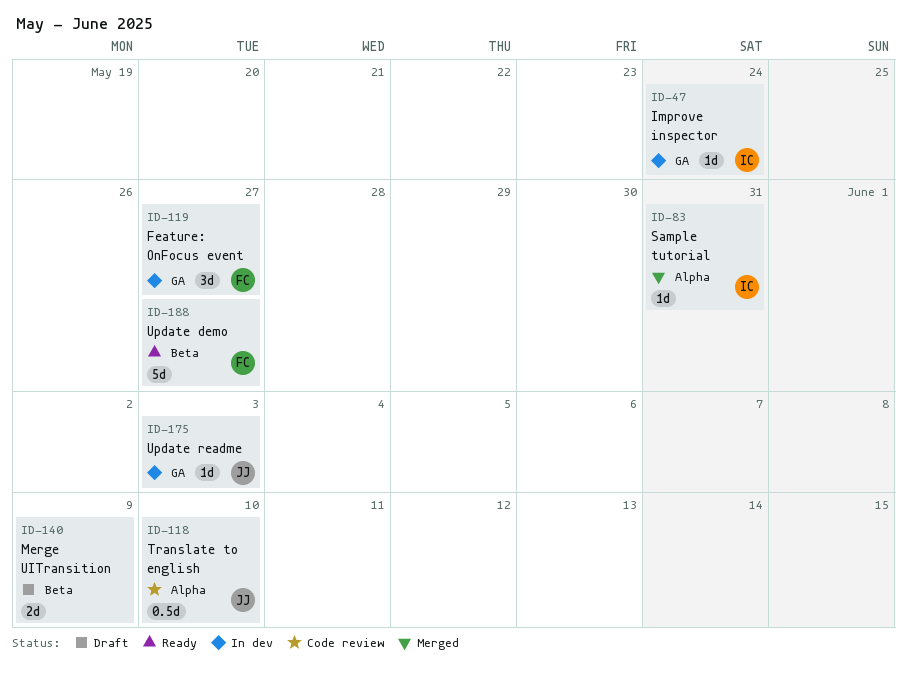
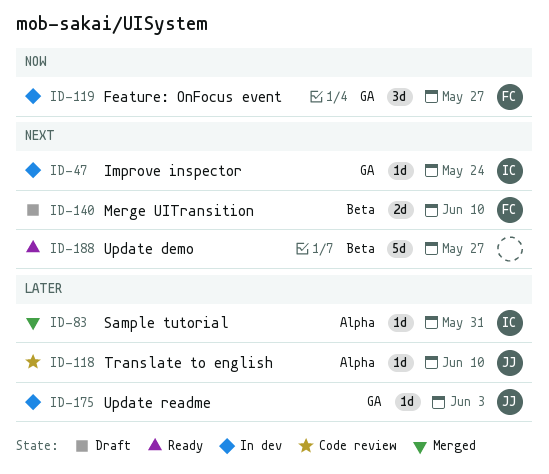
ID-118, estimate: 0.5d -> 1d
ID-140, owner: none -> FC
ID-140, due: Jun 9 -> Jun 10
ID-188, owner: FC -> none

